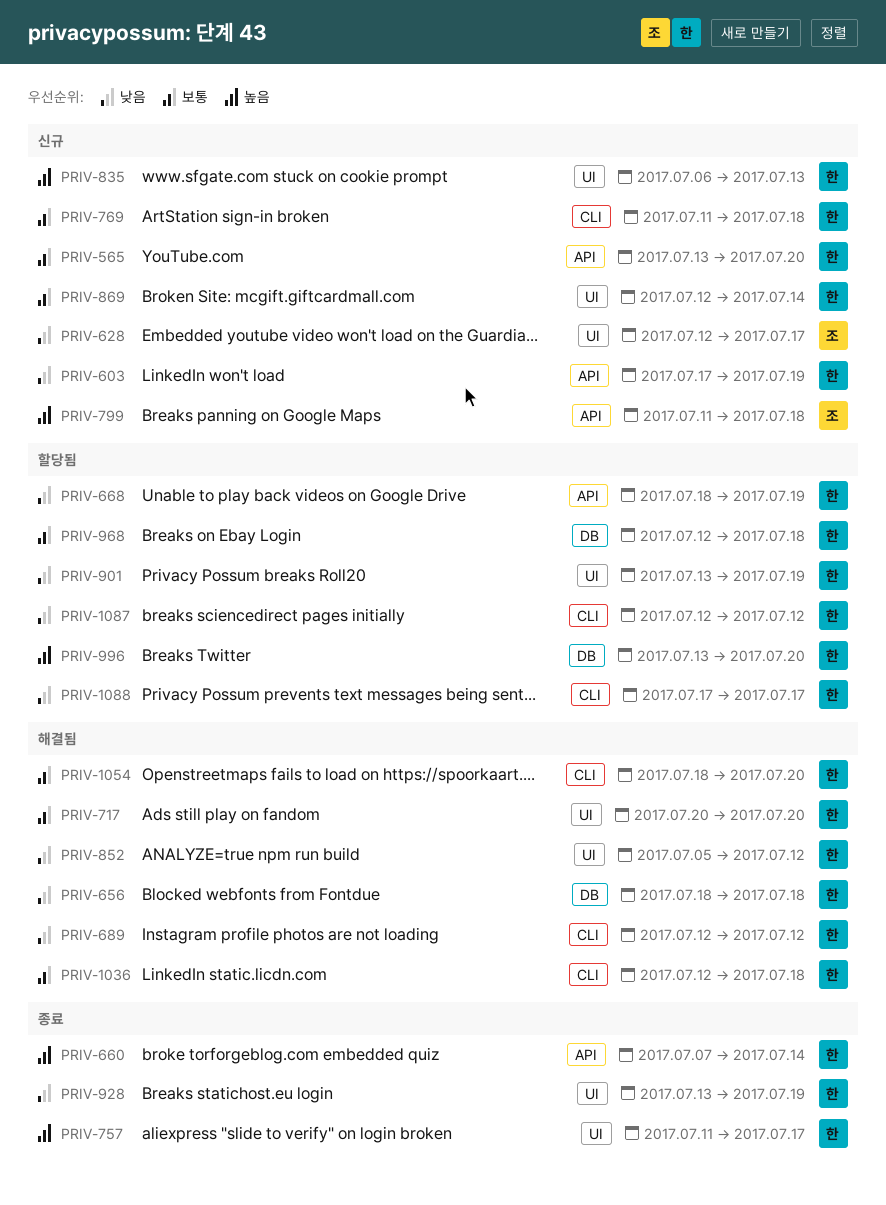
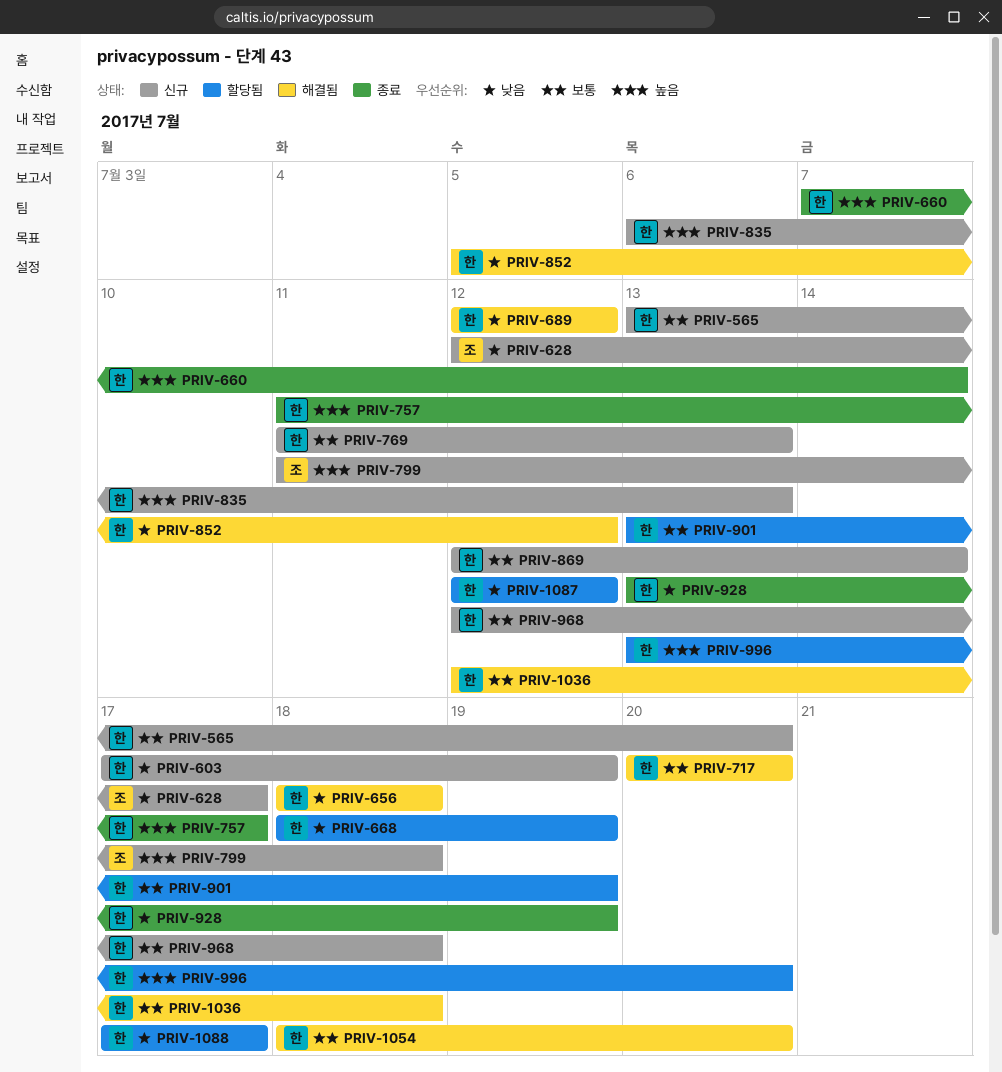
PRIV-769, due: Jul 18 -> Jul 13
PRIV-901, priority: 낮음 -> 보통
PRIV-968, status: 할당됨 -> 신규

